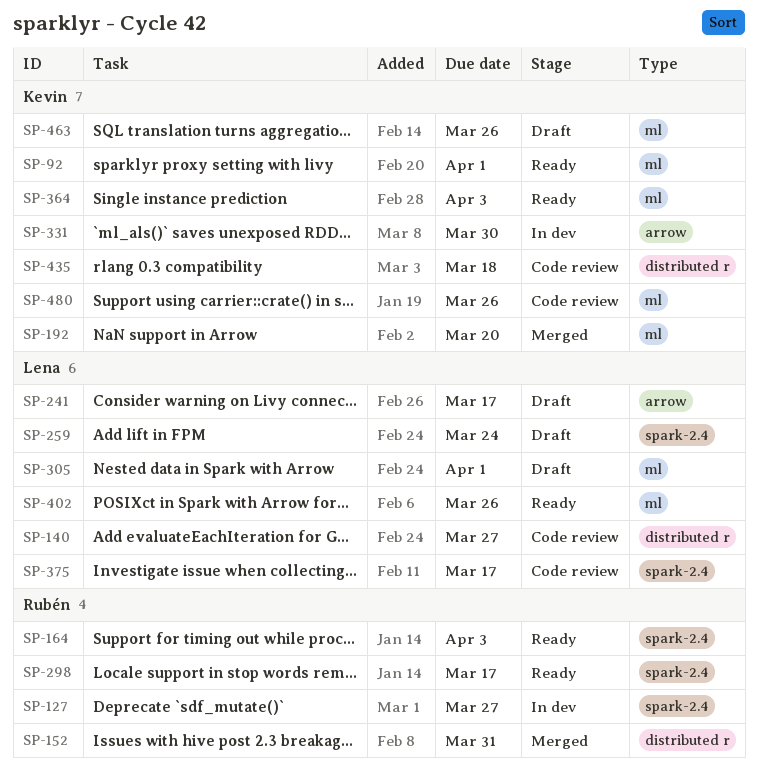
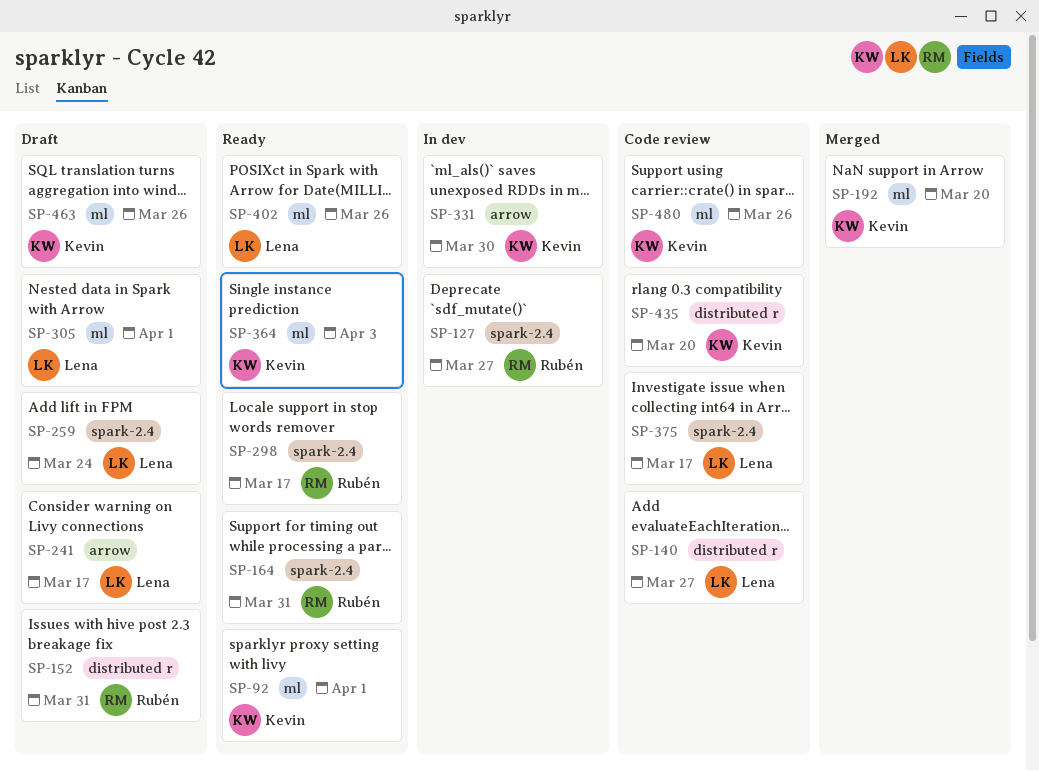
SP-152, status: Merged -> Draft
SP-164, due: Apr 3 -> Mar 31
SP-435, due: Mar 18 -> Mar 20

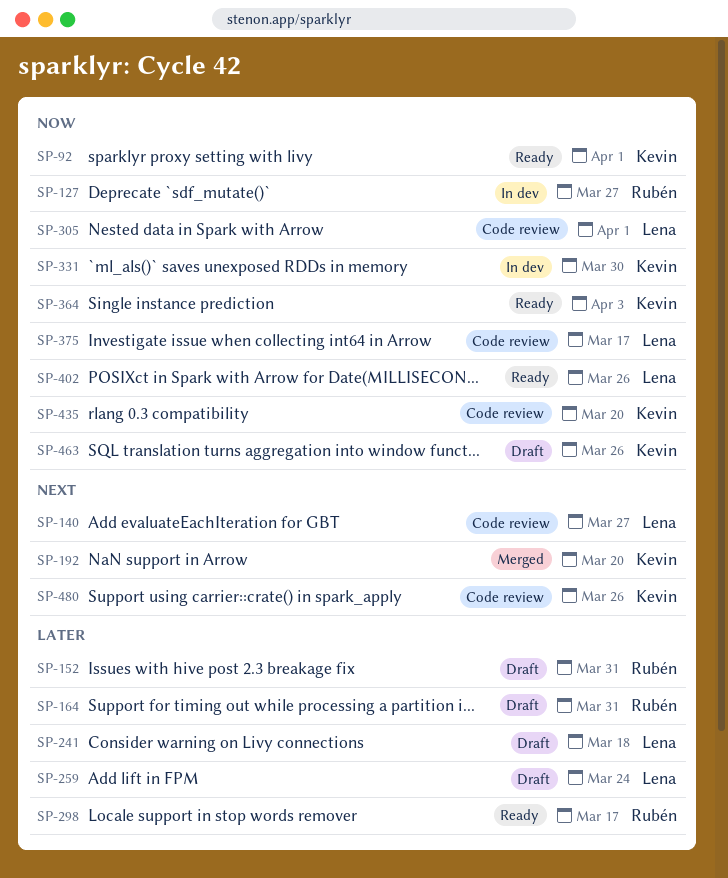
SP-164, status: Ready -> Draft
SP-241, due: Mar 17 -> Mar 18
SP-305, status: Draft -> Code review

